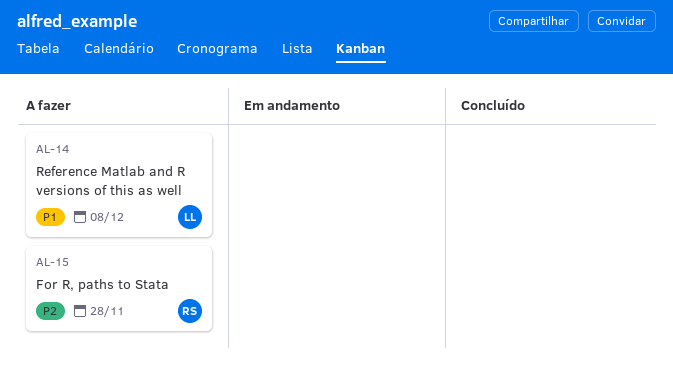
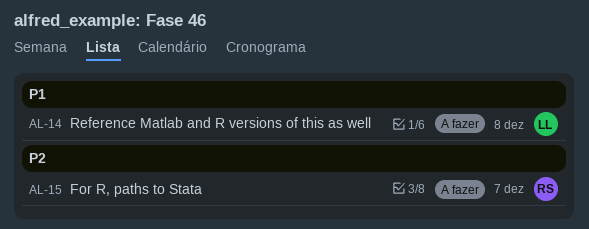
AL-15, due: Nov 28 -> Dec 7

